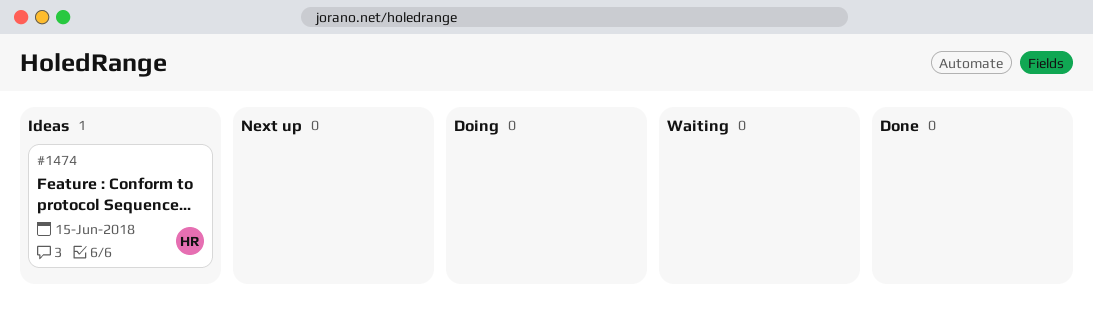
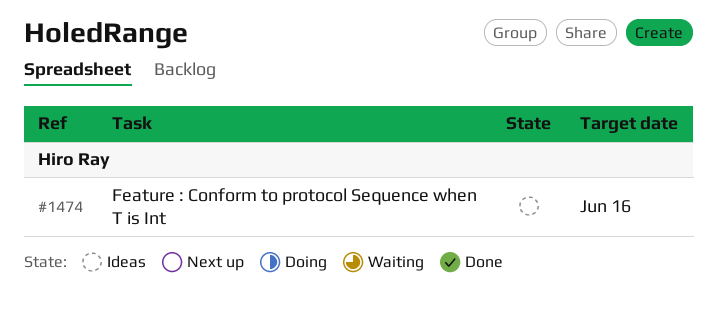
#1474, due: Jun 15 -> Jun 16

